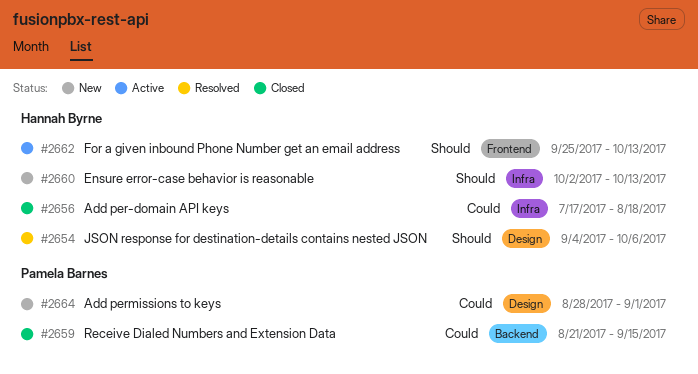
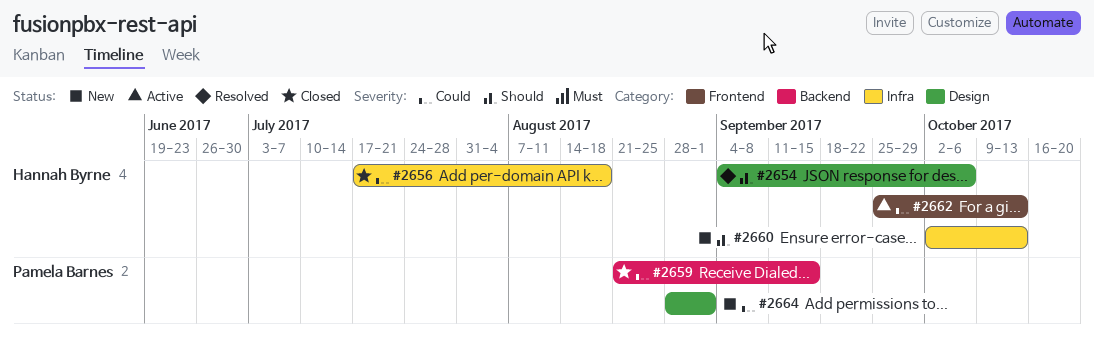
#2662, priority: Should -> Could

